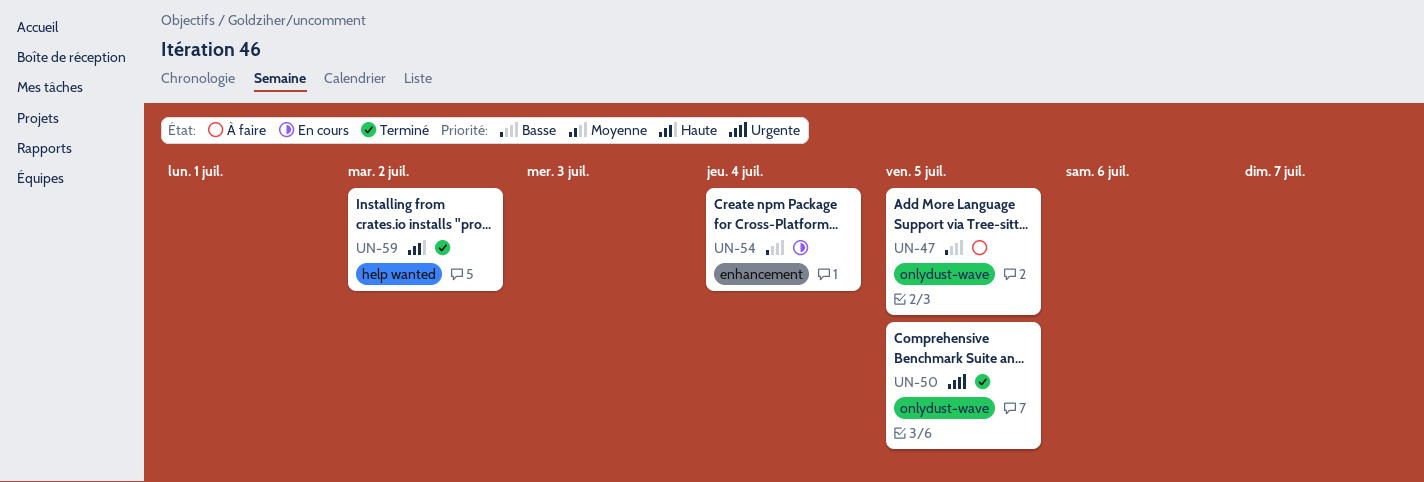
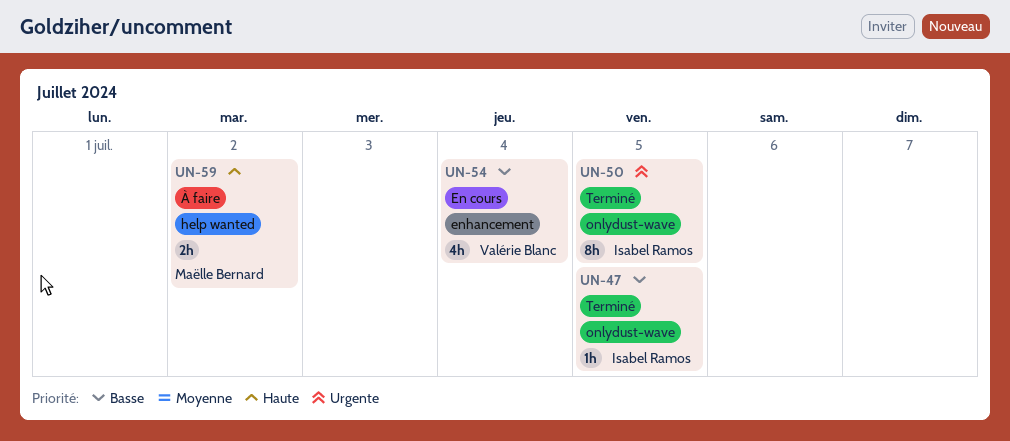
UN-47, status: À faire -> Terminé
UN-59, status: Terminé -> À faire

